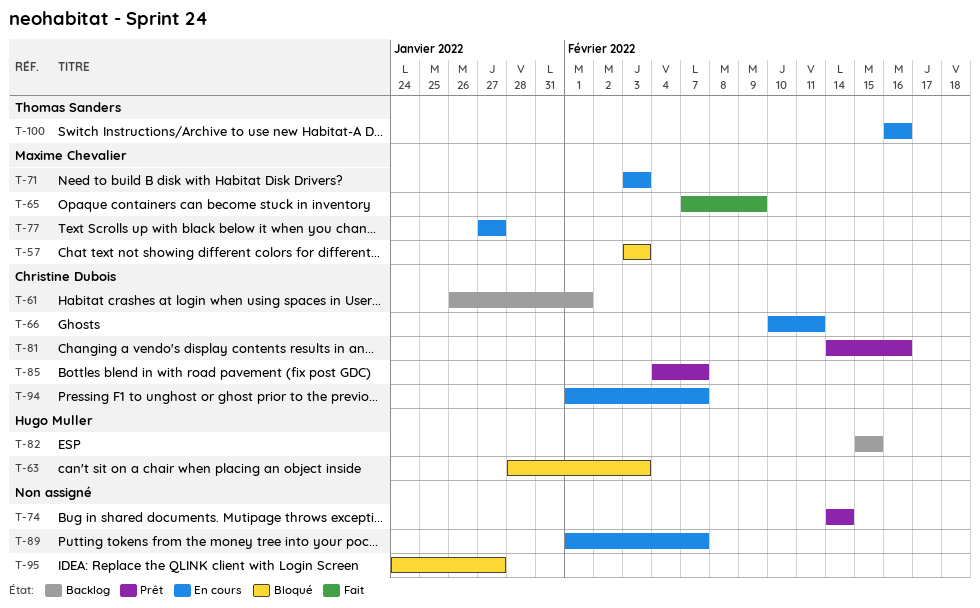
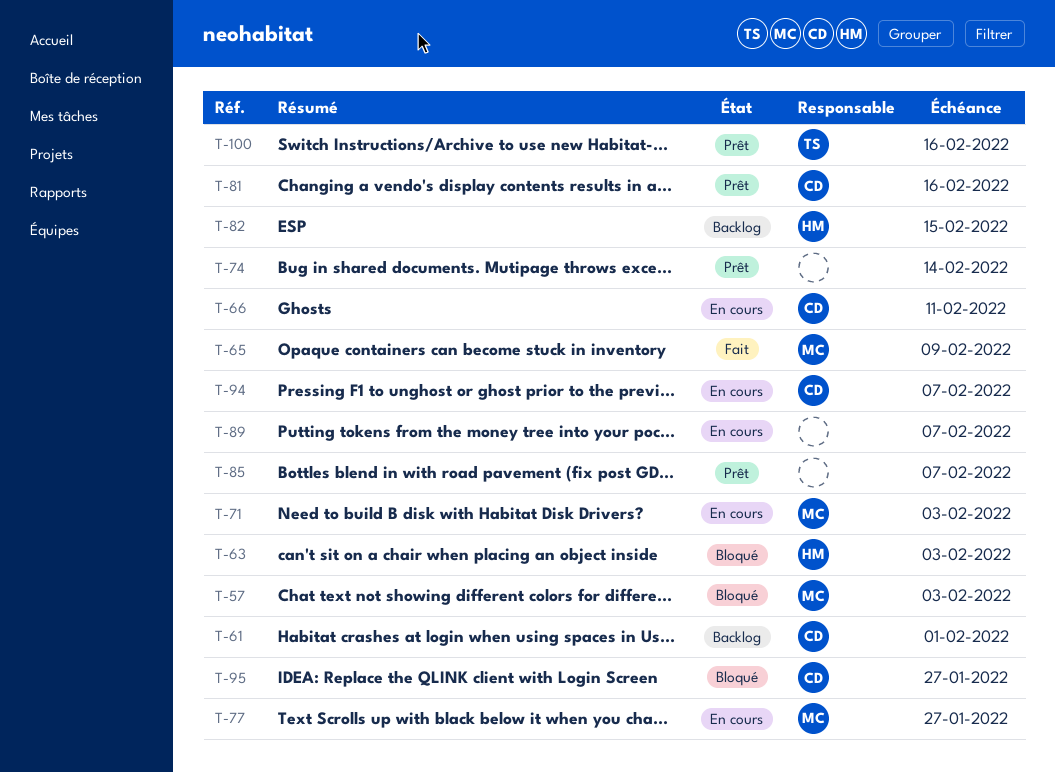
T-85, owner: Christine Dubois -> none
T-95, owner: none -> Christine Dubois
T-100, status: En cours -> Prêt

